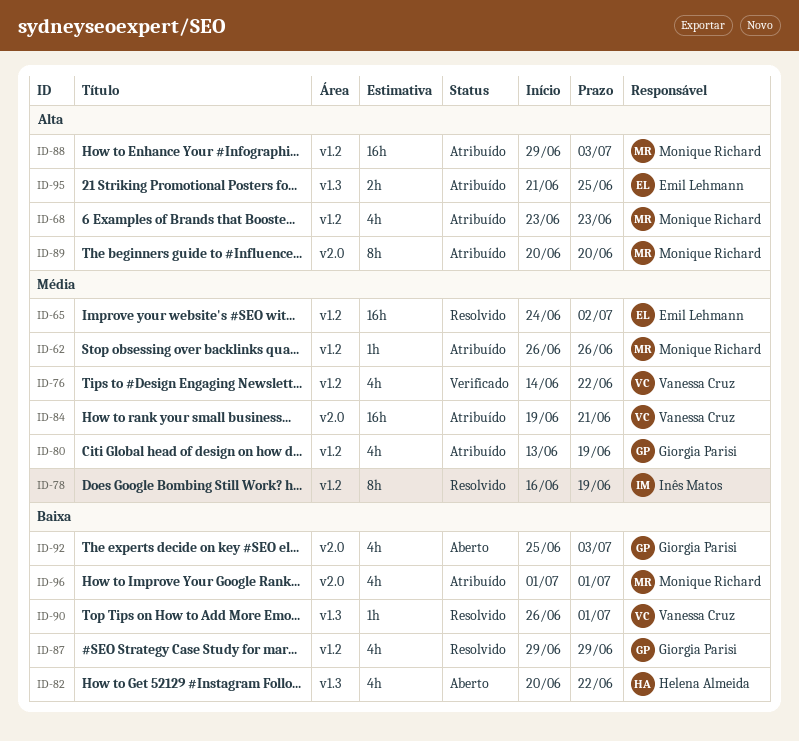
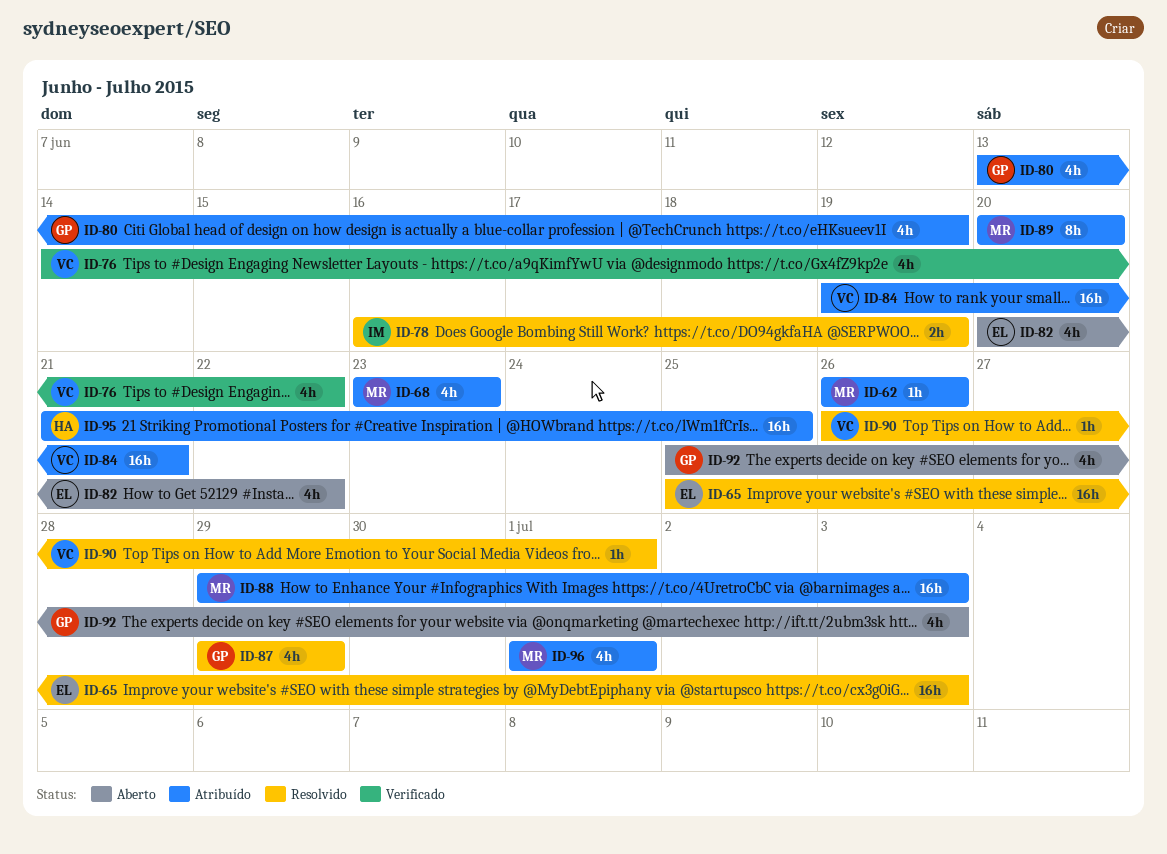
ID-65, start: Jun 24 -> Jun 25
ID-65, due: Jul 2 -> Jul 3
ID-78, estimate: 8h -> 2h
ID-82, owner: Helena Almeida -> Emil Lehmann
ID-95, owner: Emil Lehmann -> Helena Almeida
ID-95, estimate: 2h -> 16h

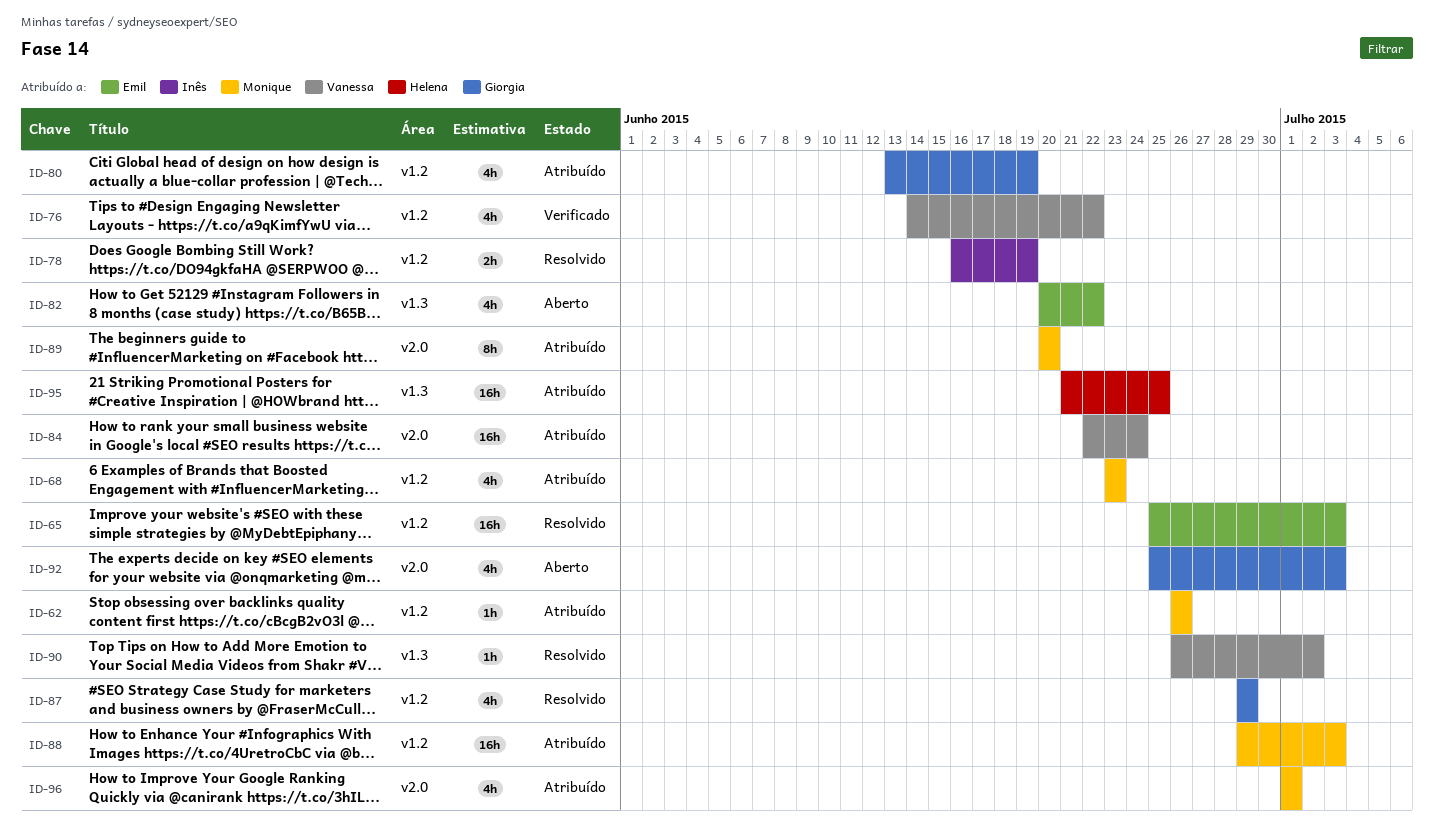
ID-84, start: Jun 19 -> Jun 22
ID-84, due: Jun 21 -> Jun 24
ID-90, due: Jul 1 -> Jul 2

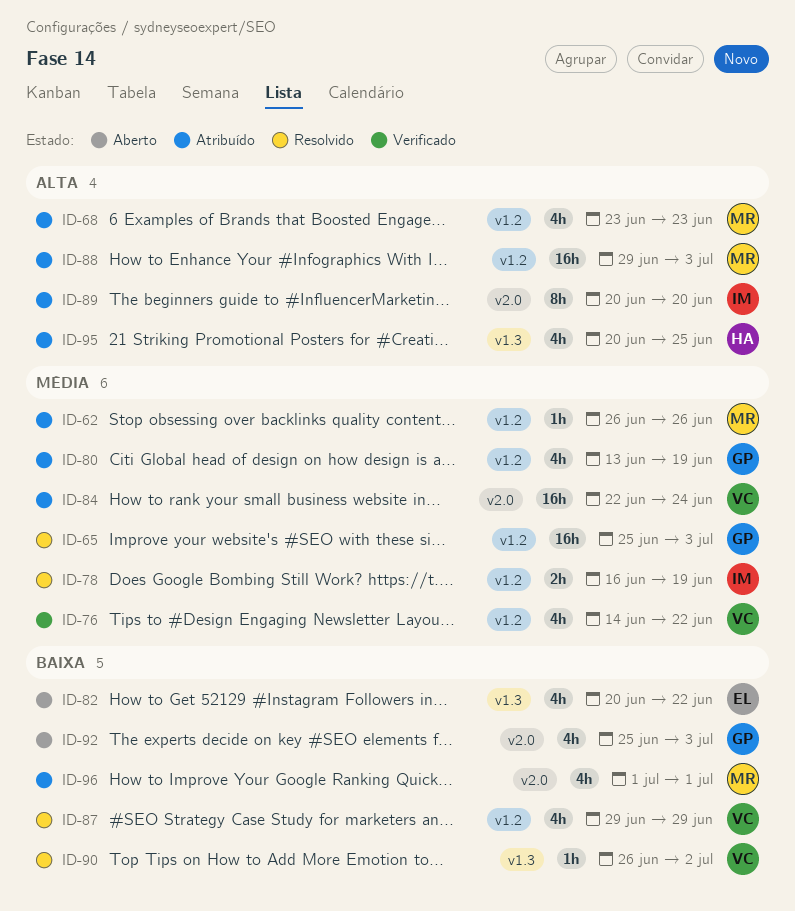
ID-65, owner: Emil -> Giorgia
ID-87, owner: Giorgia -> Vanessa
ID-89, owner: Monique -> Inês
ID-95, estimate: 16h -> 4h
ID-95, start: Jun 21 -> Jun 20

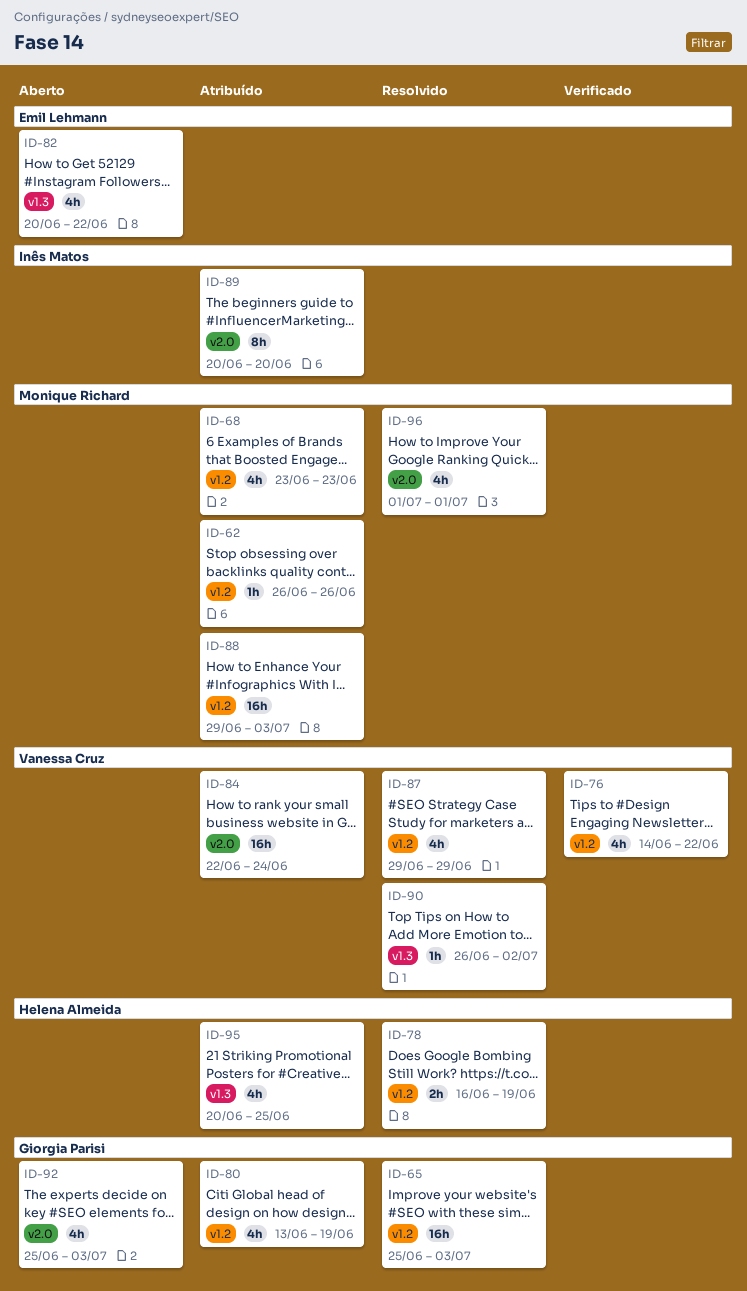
ID-78, owner: Inês Matos -> Helena Almeida
ID-96, status: Atribuído -> Resolvido

